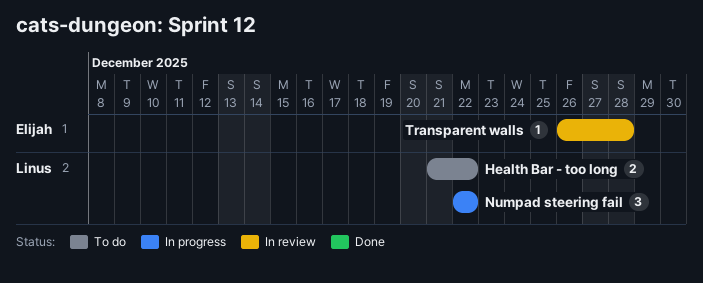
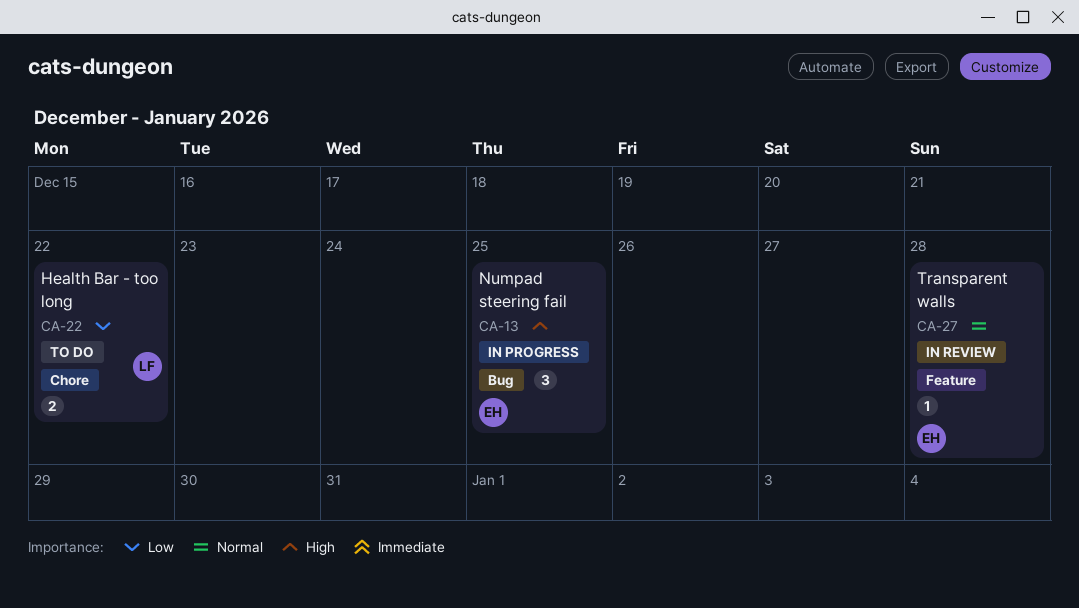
Numpad steering fail, owner: Linus -> Elijah
Numpad steering fail, due: Dec 22 -> Dec 25

